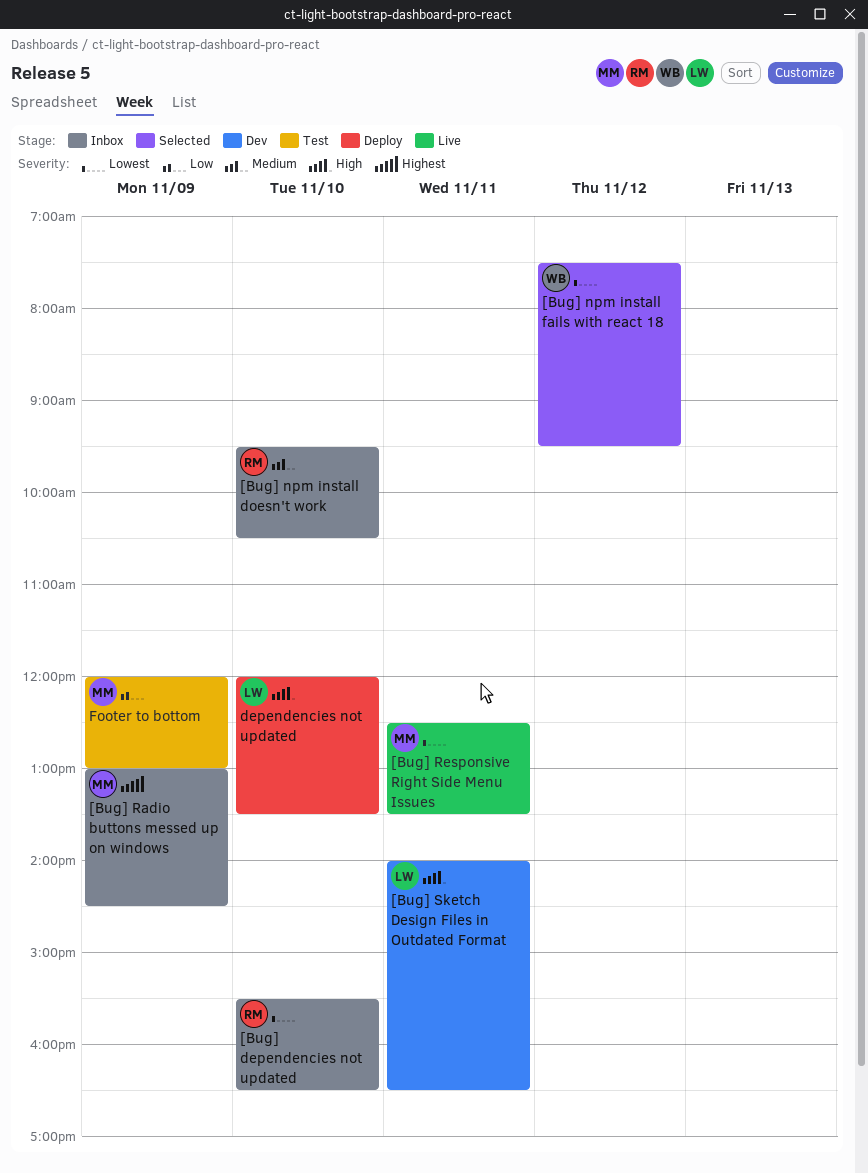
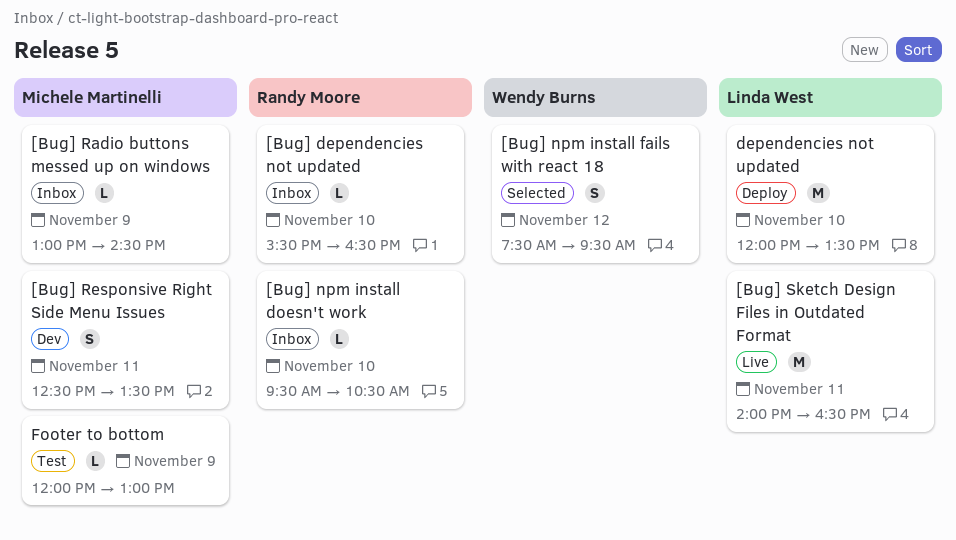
[Bug] Responsive Right Side Menu Issues, status: Live -> Dev
[Bug] Sketch Design Files in Outdated Format, status: Dev -> Live

